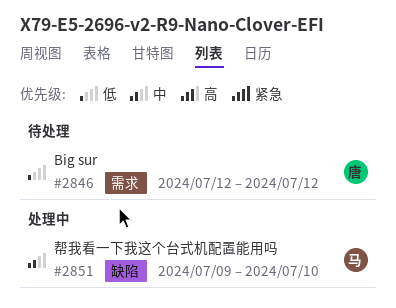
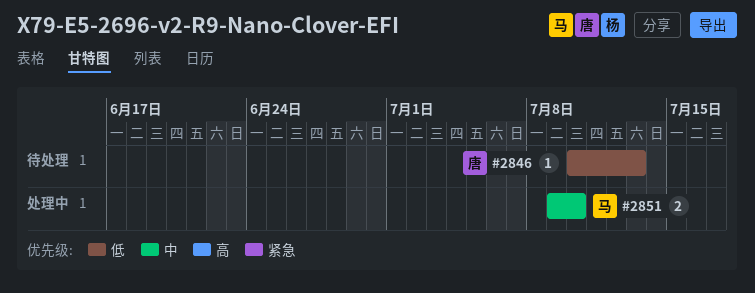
#2846, start: Jul 12 -> Jul 10
#2846, due: Jul 12 -> Jul 13

